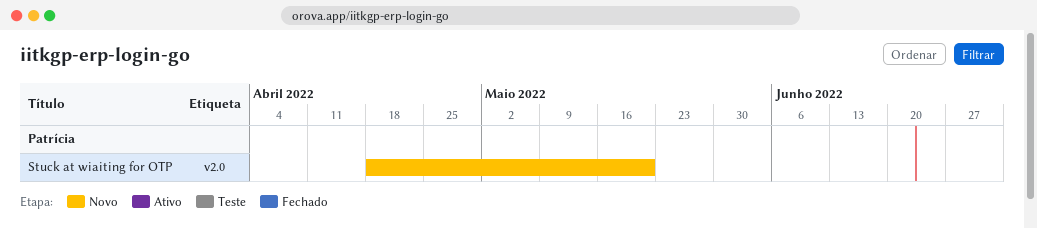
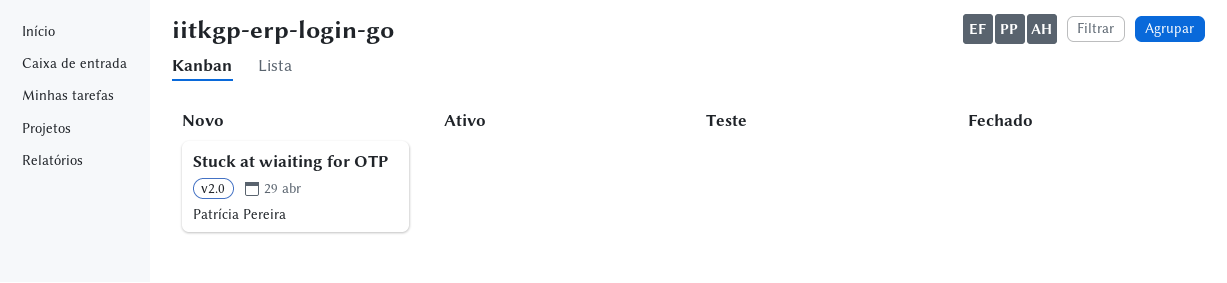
Stuck at wiaiting for OTP, due: May 20 -> Apr 29

